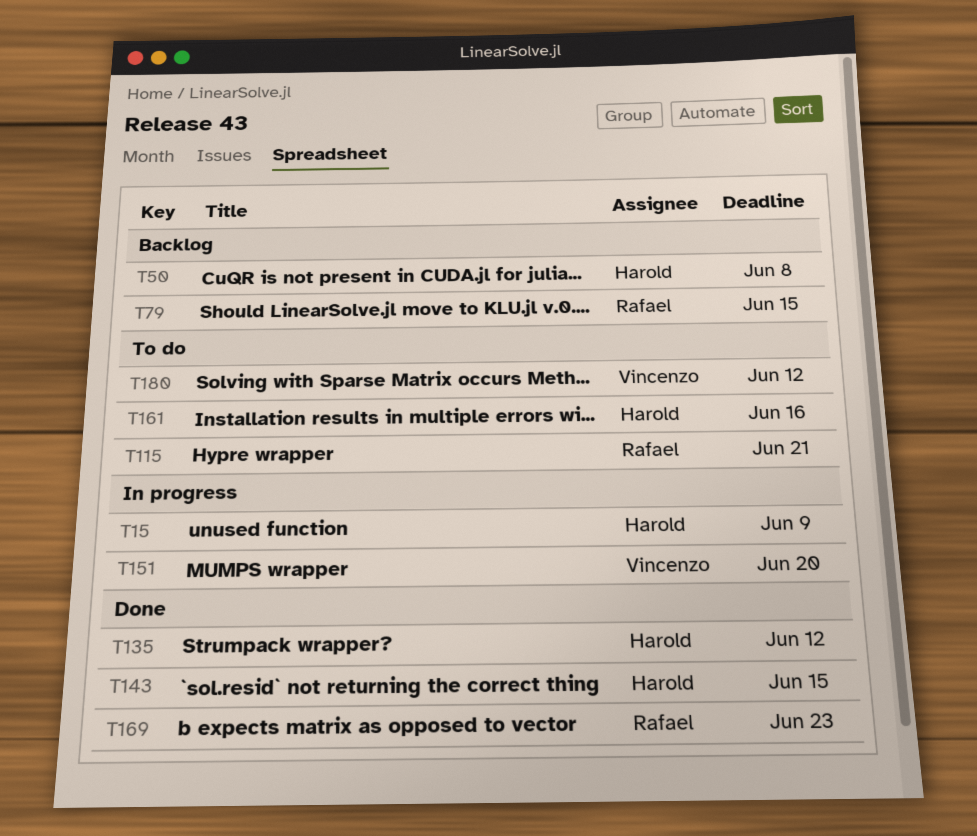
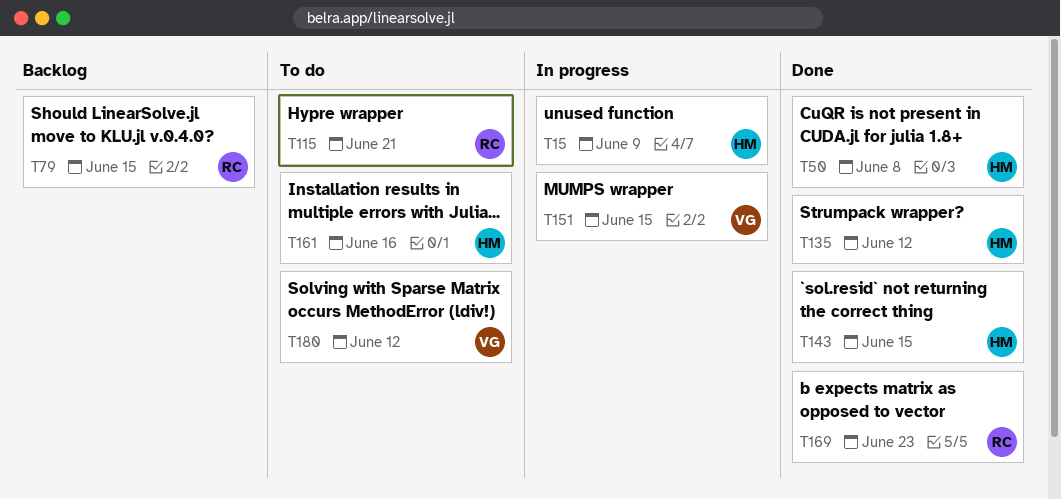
T50, status: Backlog -> Done
T151, due: Jun 20 -> Jun 15

